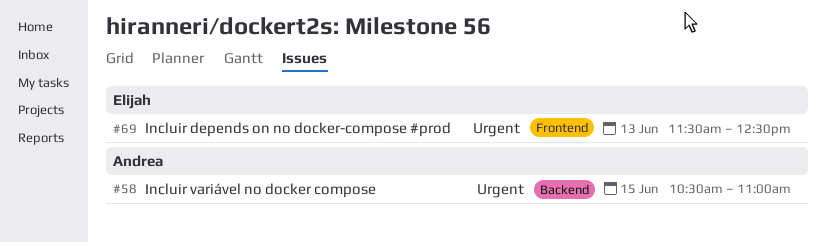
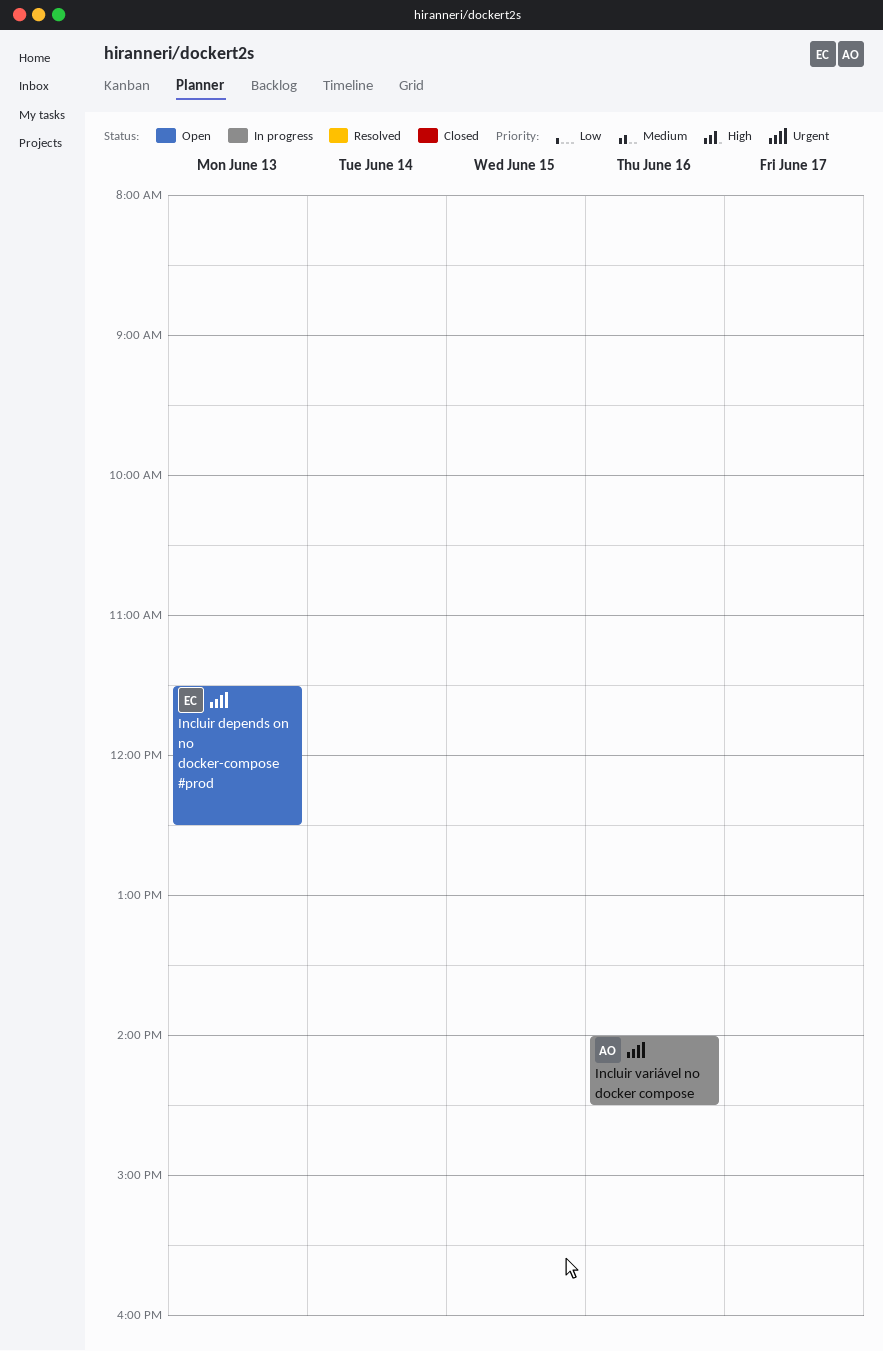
Incluir variável no docker compose, day: Jun 15 -> Jun 16
Incluir variável no docker compose, begins: 10:30 -> 14:00
Incluir variável no docker compose, ends: 11:00 -> 14:30

